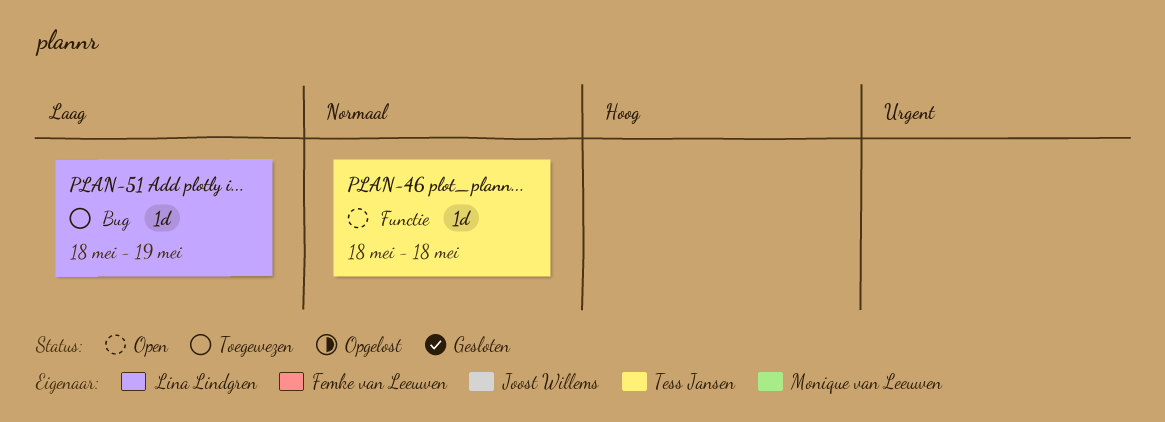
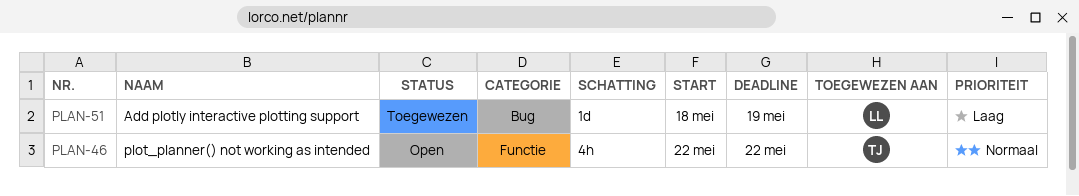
PLAN-46, estimate: 1d -> 4h
PLAN-46, start: May 18 -> May 22
PLAN-46, due: May 18 -> May 22

